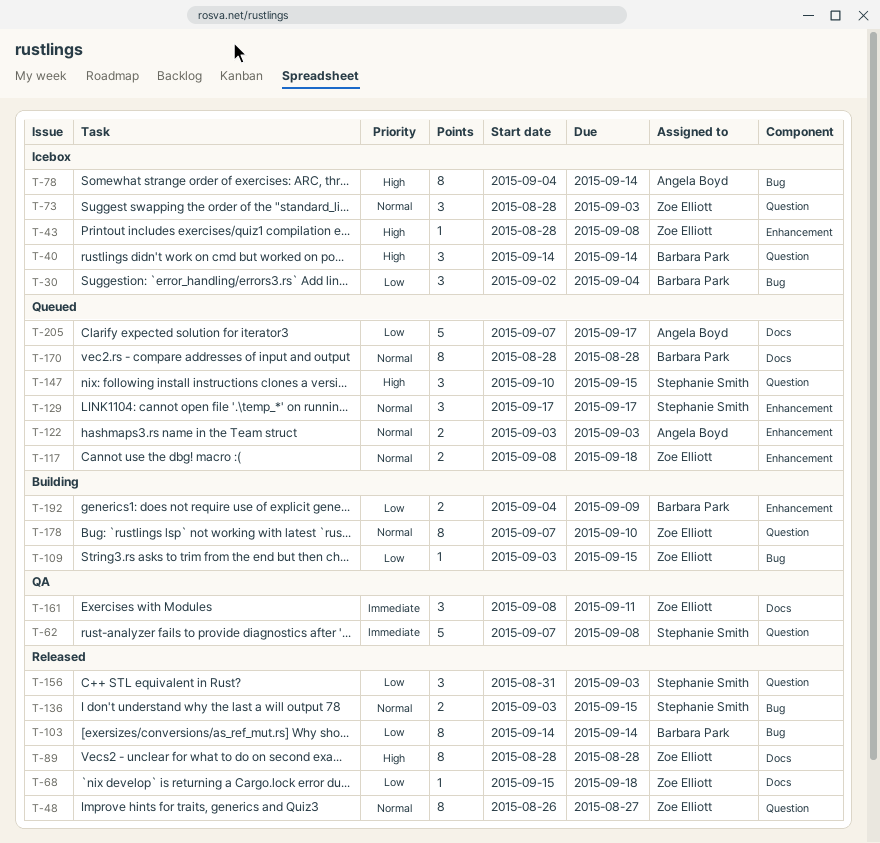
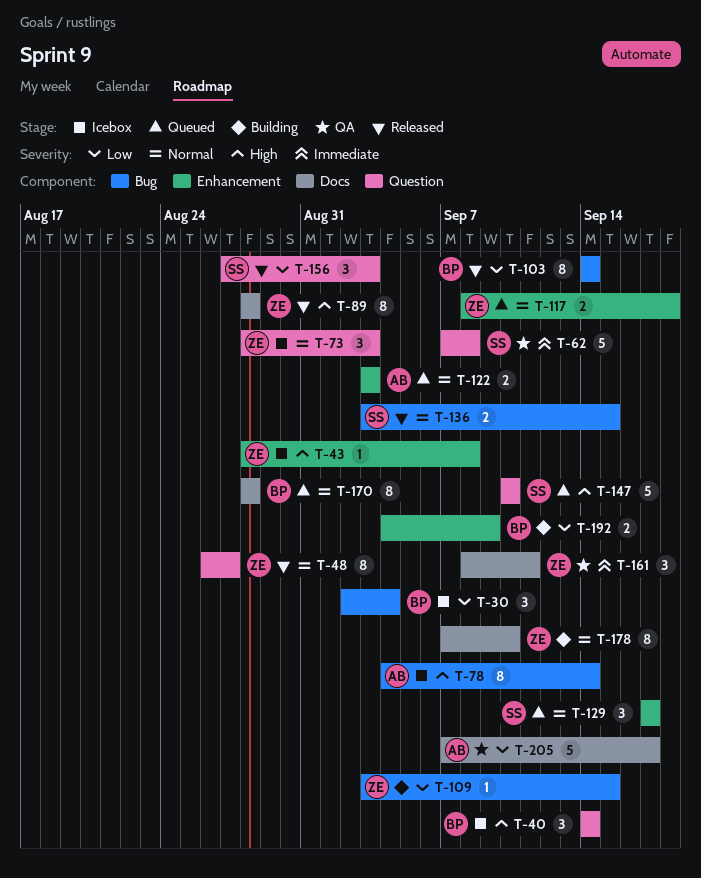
T-68: present -> none
T-147, estimate: 3 -> 5
T-147, due: Sep 15 -> Sep 10
T-156, start: Aug 31 -> Aug 27
T-178, label: Question -> Docs
T-205, status: Queued -> QA

